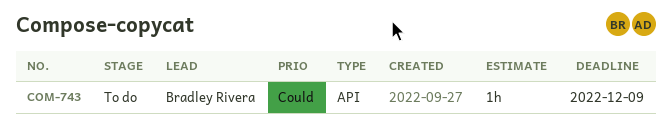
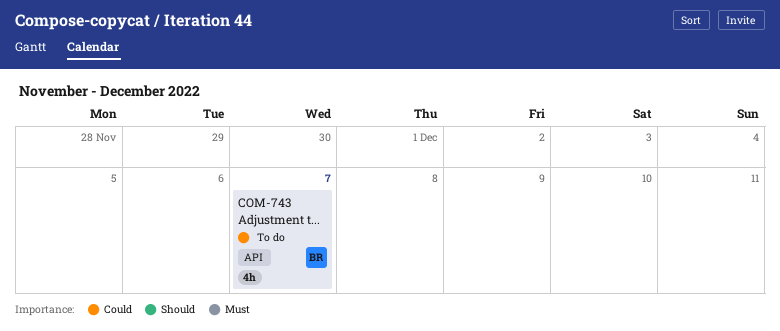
COM-743, estimate: 1h -> 4h
COM-743, due: Dec 9 -> Dec 7

